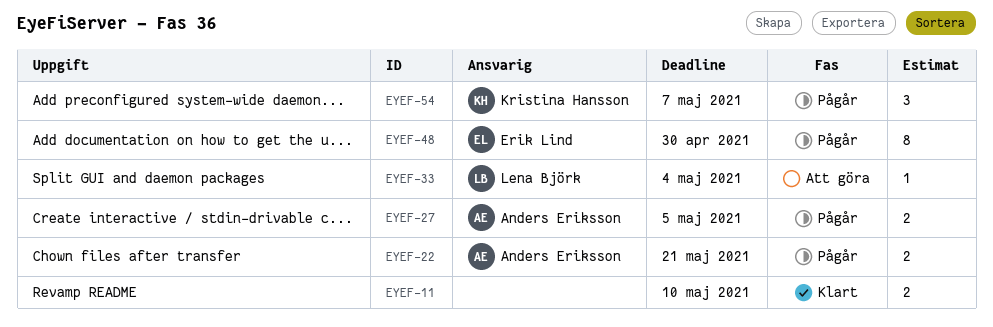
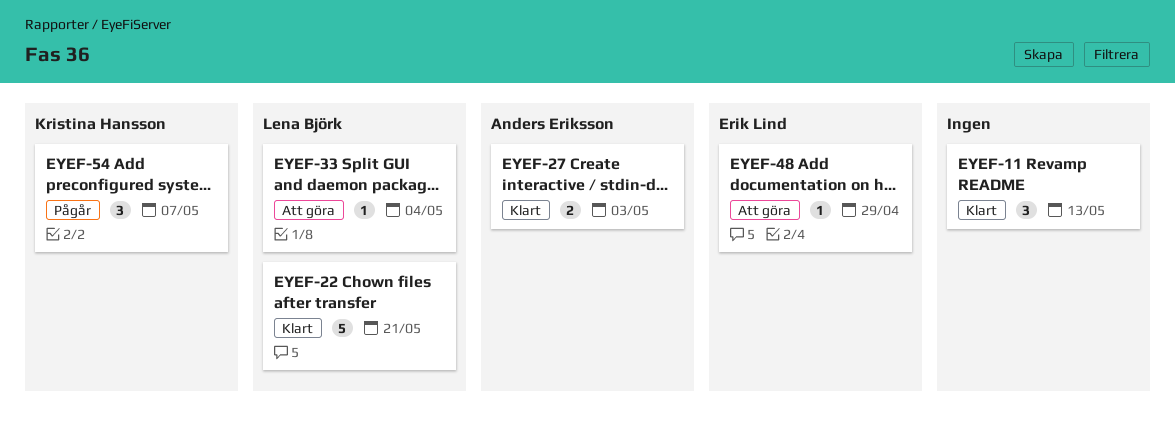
EYEF-11, estimate: 2 -> 3
EYEF-11, due: May 10 -> May 13
EYEF-22, status: Pågår -> Klart
EYEF-22, owner: Anders Eriksson -> Lena Björk
EYEF-22, estimate: 2 -> 5
EYEF-27, status: Pågår -> Klart
EYEF-27, due: May 5 -> May 3
EYEF-48, status: Pågår -> Att göra
EYEF-48, estimate: 8 -> 1
EYEF-48, due: Apr 30 -> Apr 29

